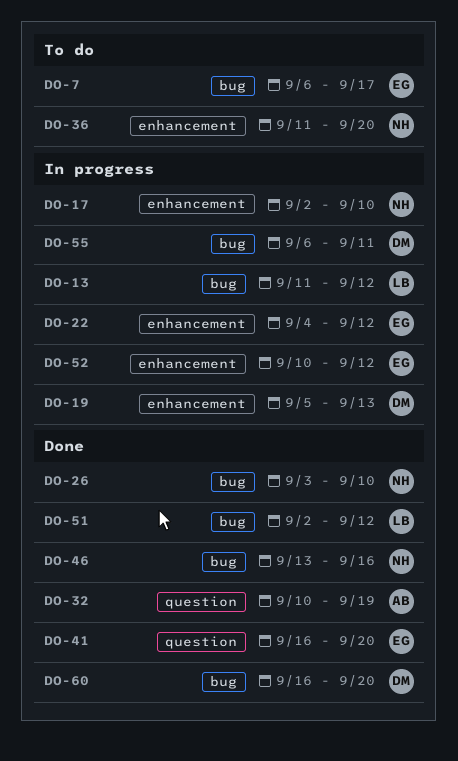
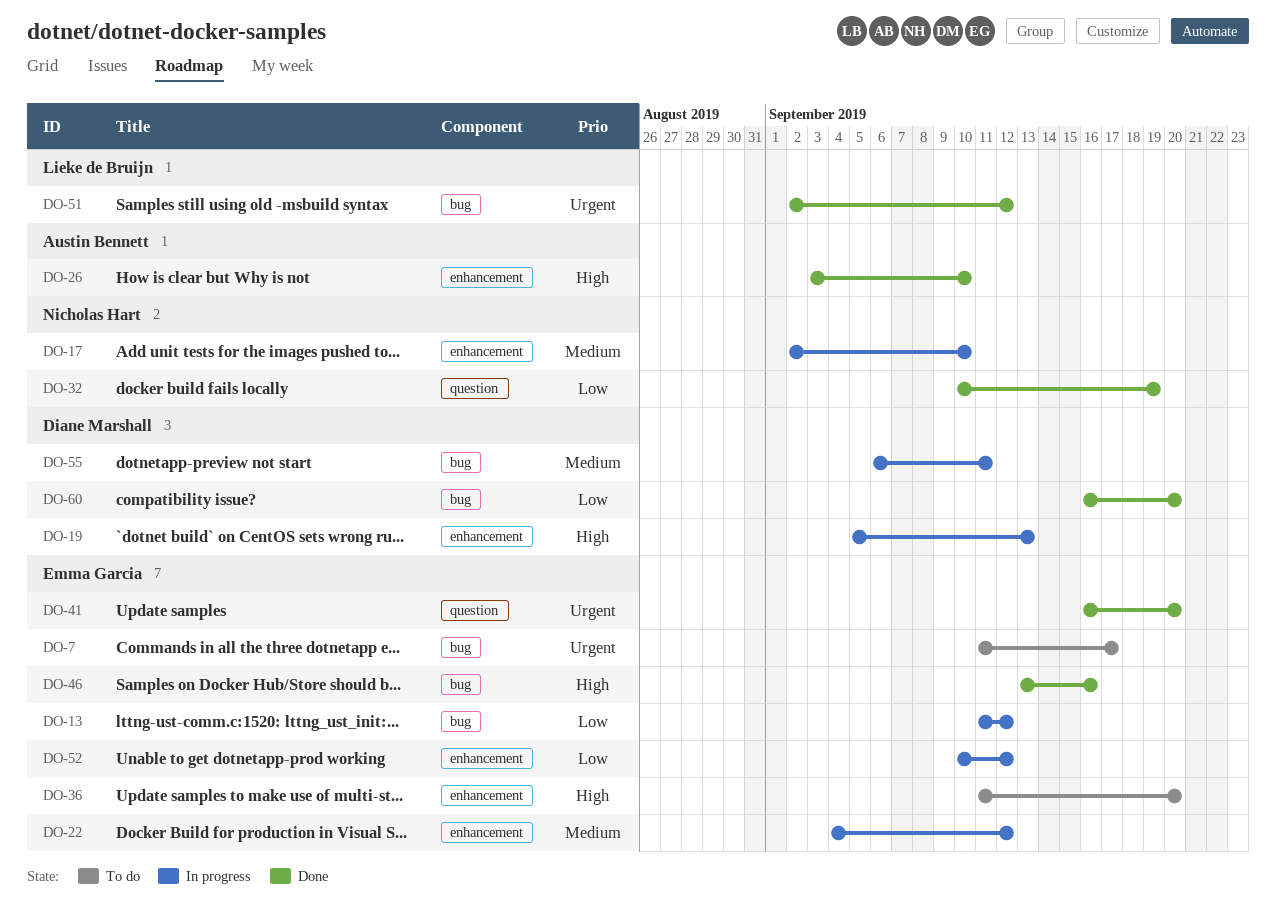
DO-7, start: Sep 6 -> Sep 11
DO-13, owner: Lieke de Bruijn -> Emma Garcia
DO-26, owner: Nicholas Hart -> Austin Bennett
DO-26, label: bug -> enhancement
DO-32, owner: Austin Bennett -> Nicholas Hart
DO-36, owner: Nicholas Hart -> Emma Garcia
DO-46, owner: Nicholas Hart -> Emma Garcia

